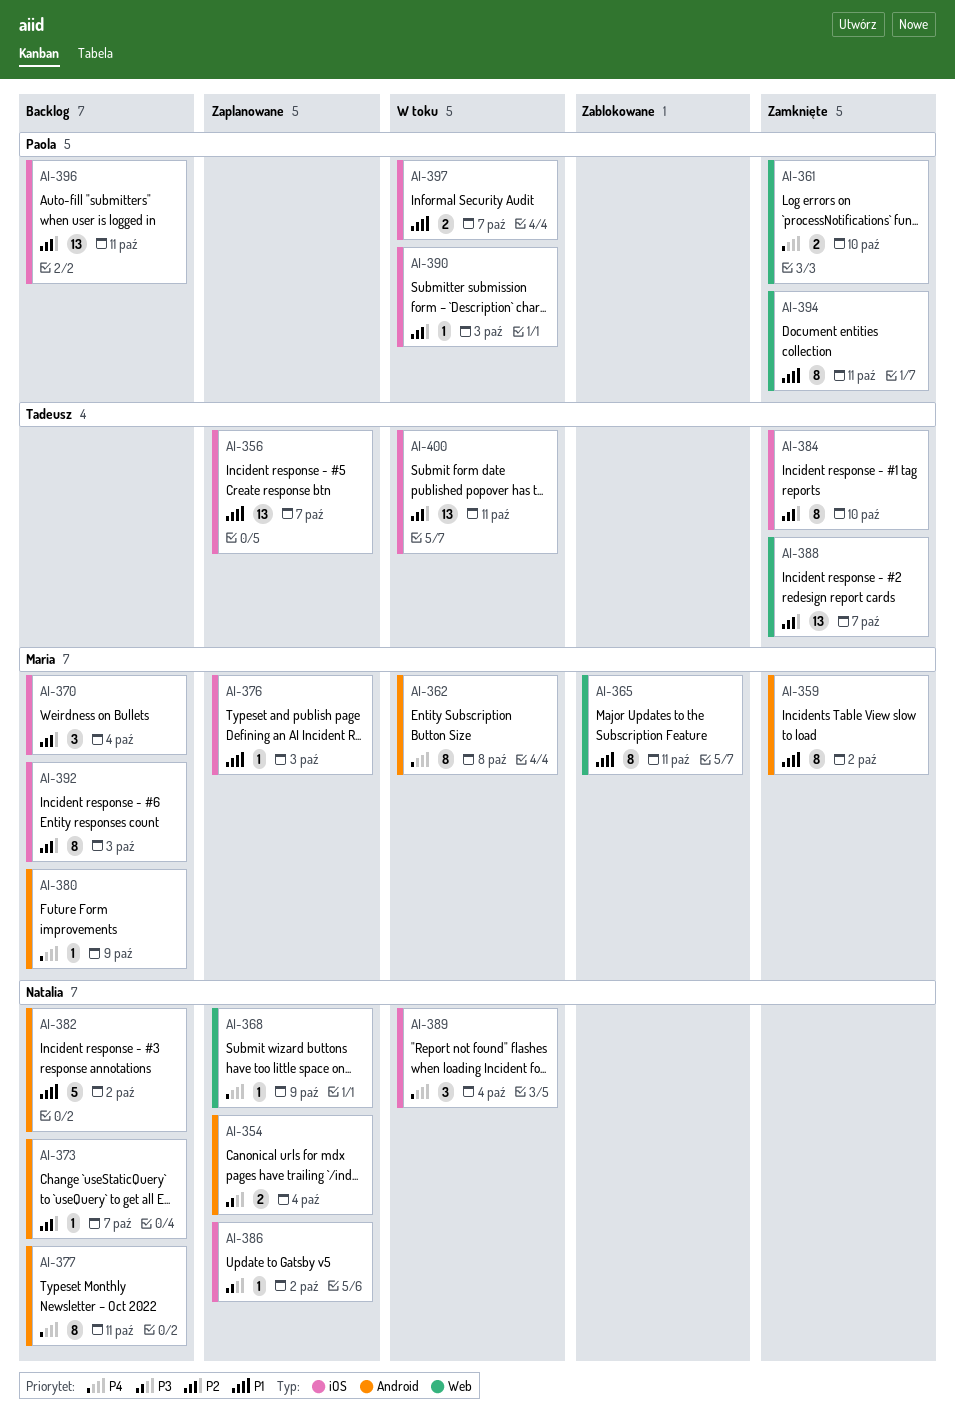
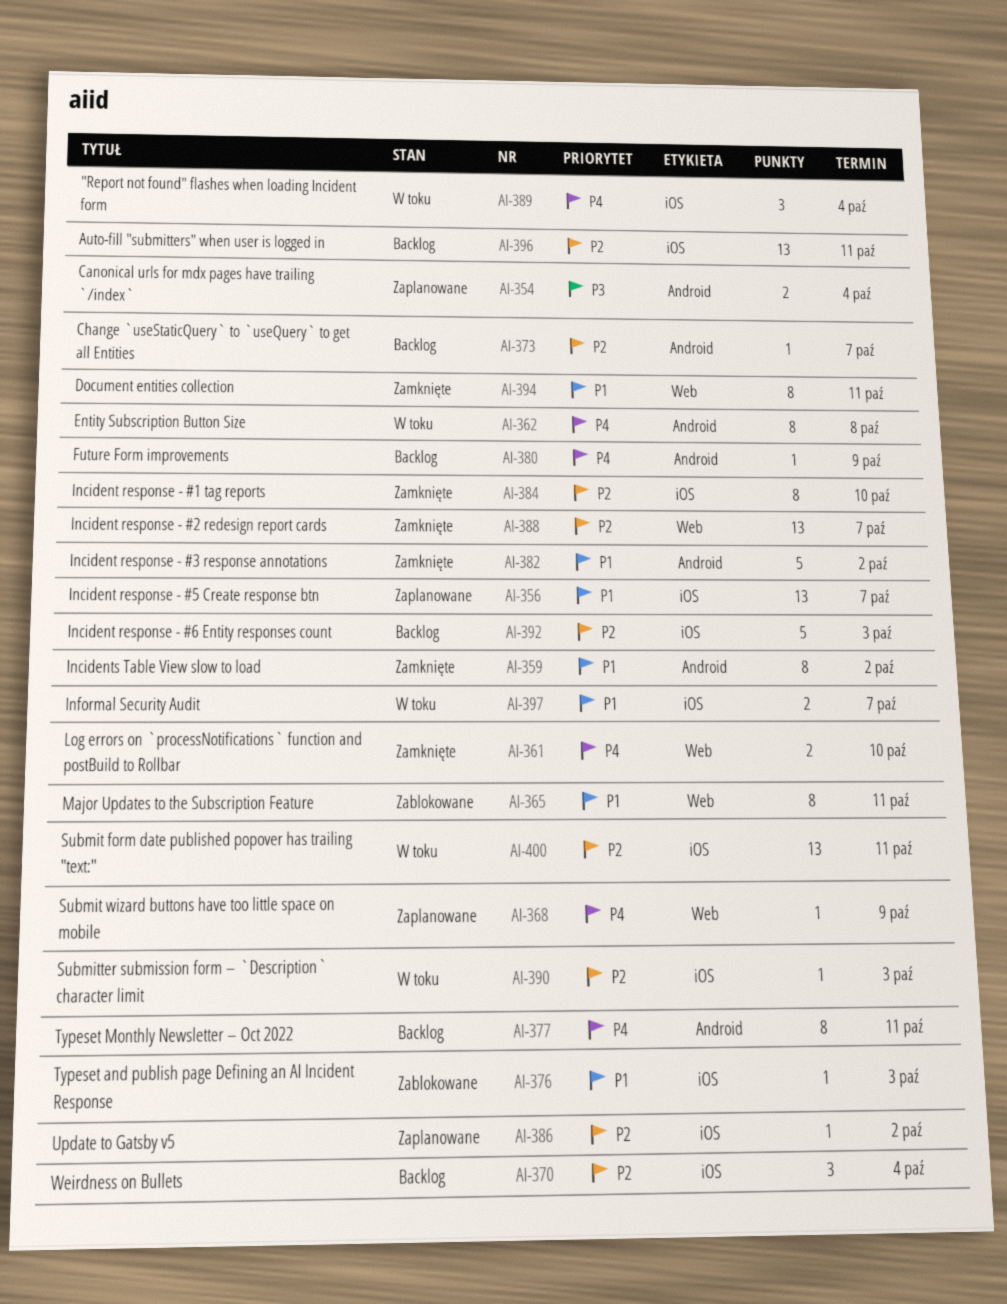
AI-376, status: Zaplanowane -> Zablokowane
AI-382, status: Backlog -> Zamknięte
AI-386, priority: P3 -> P2
AI-392, estimate: 8 -> 5

